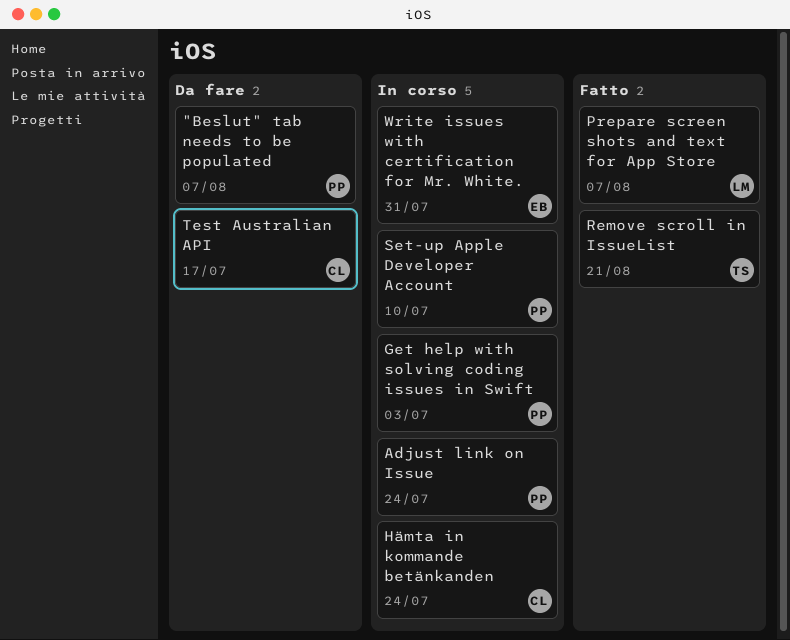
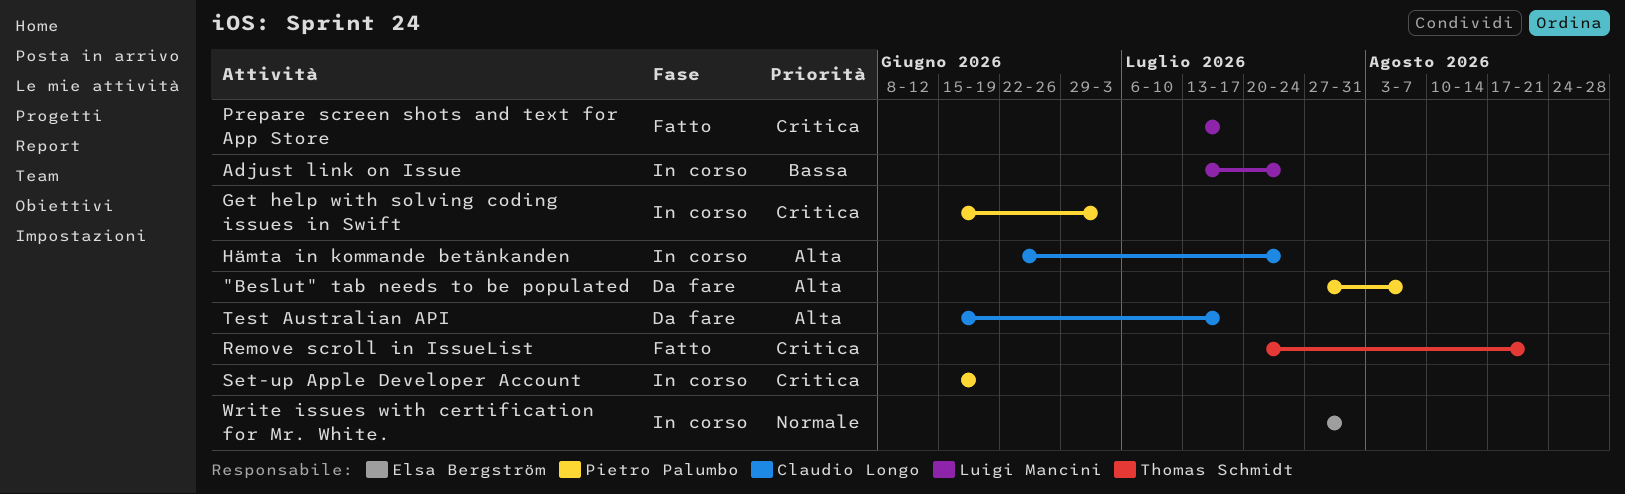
Adjust link on Issue, owner: Pietro Palumbo -> Luigi Mancini
Prepare screen shots and text for App Store, due: Aug 7 -> Jul 17
Set-up Apple Developer Account, due: Jul 10 -> Jun 19

